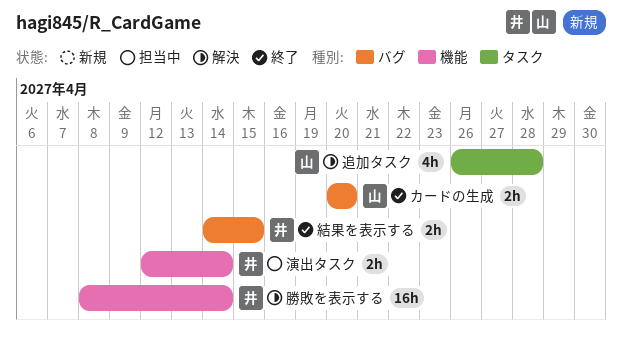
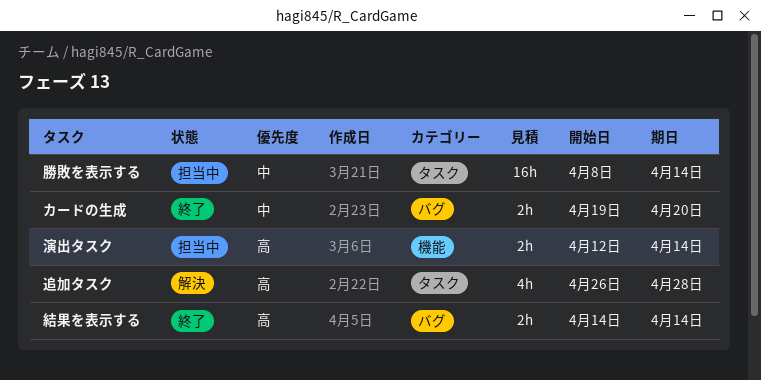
カードの生成, start: Apr 20 -> Apr 19
勝敗を表示する, status: 解決 -> 担当中
勝敗を表示する, label: 機能 -> タスク
結果を表示する, due: Apr 15 -> Apr 14

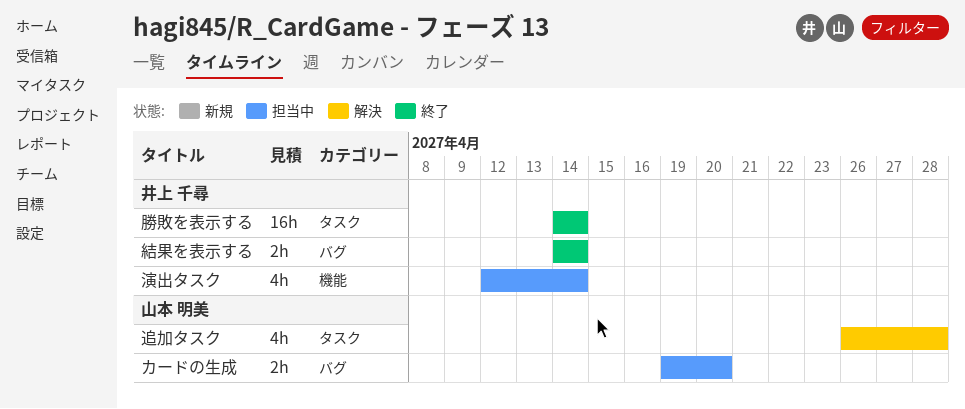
カードの生成, status: 終了 -> 担当中
勝敗を表示する, status: 担当中 -> 終了
勝敗を表示する, start: Apr 8 -> Apr 14
演出タスク, estimate: 2h -> 4h

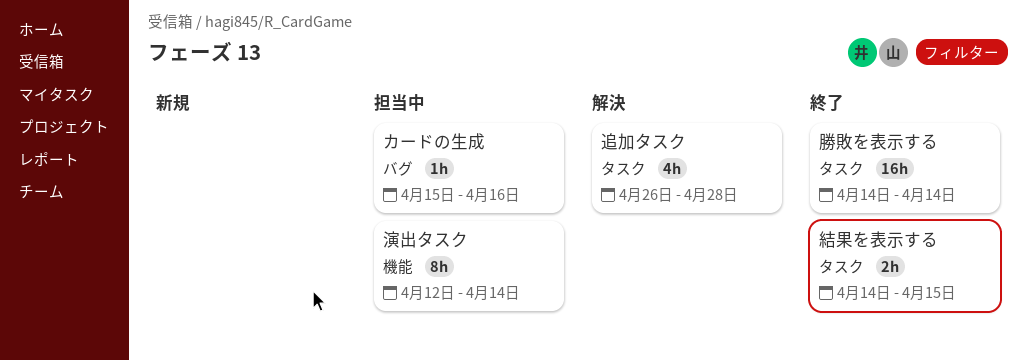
カードの生成, estimate: 2h -> 1h
カードの生成, start: Apr 19 -> Apr 15
カードの生成, due: Apr 20 -> Apr 16
演出タスク, estimate: 4h -> 8h
結果を表示する, label: バグ -> タスク
結果を表示する, due: Apr 14 -> Apr 15

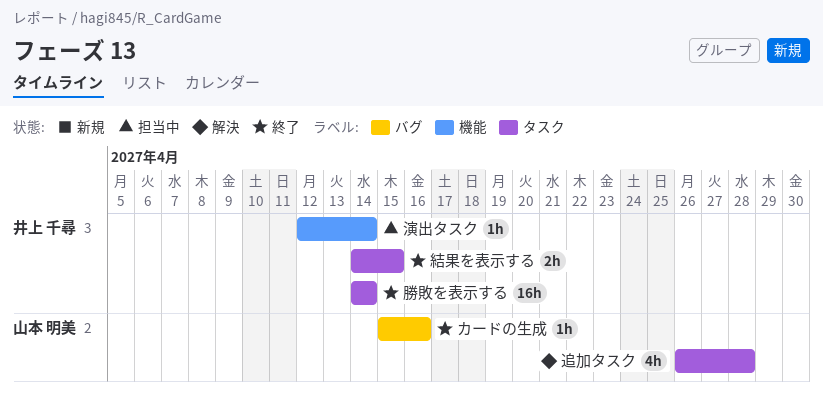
カードの生成, status: 担当中 -> 終了
演出タスク, estimate: 8h -> 1h

